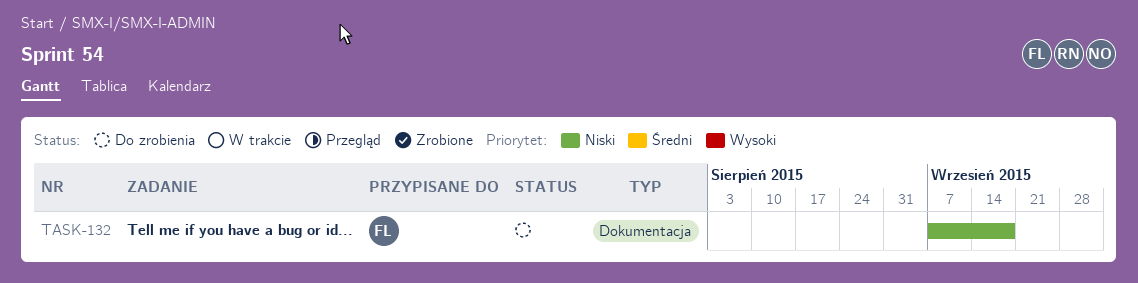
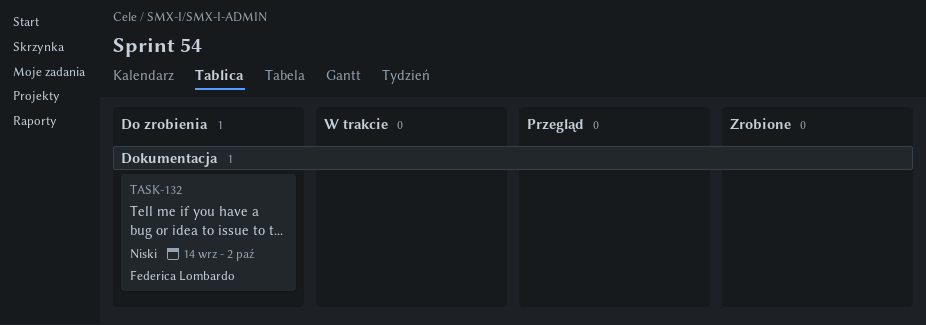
TASK-132, start: Sep 7 -> Sep 14
TASK-132, due: Sep 18 -> Oct 2

